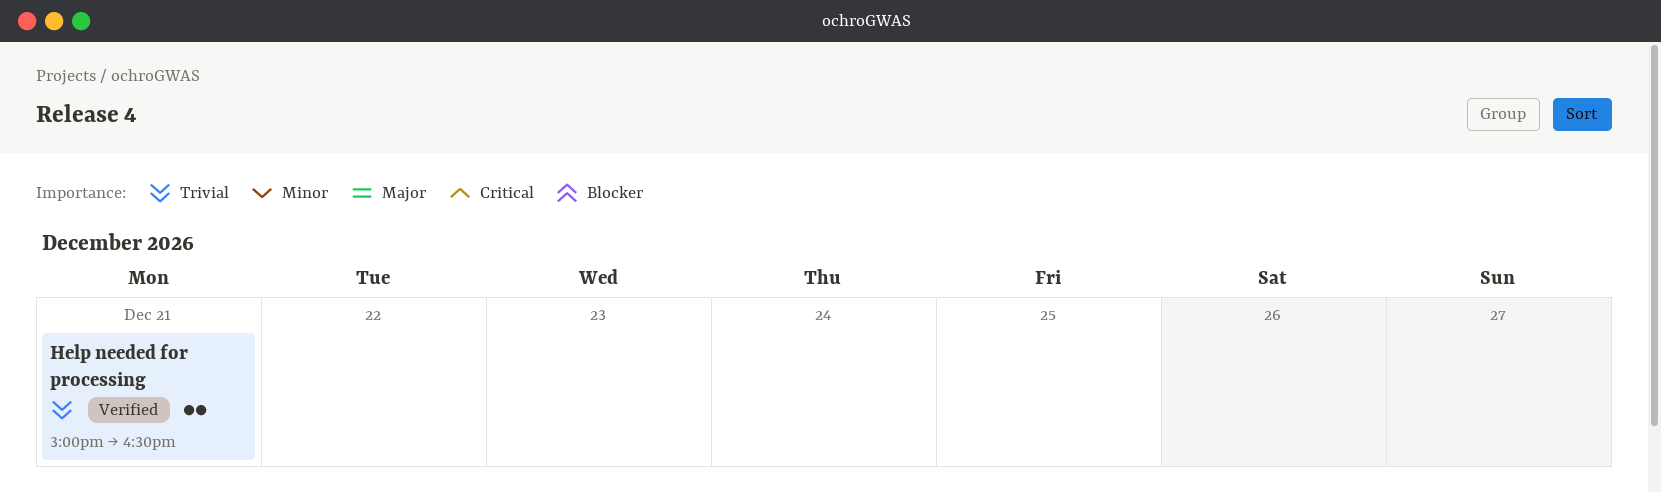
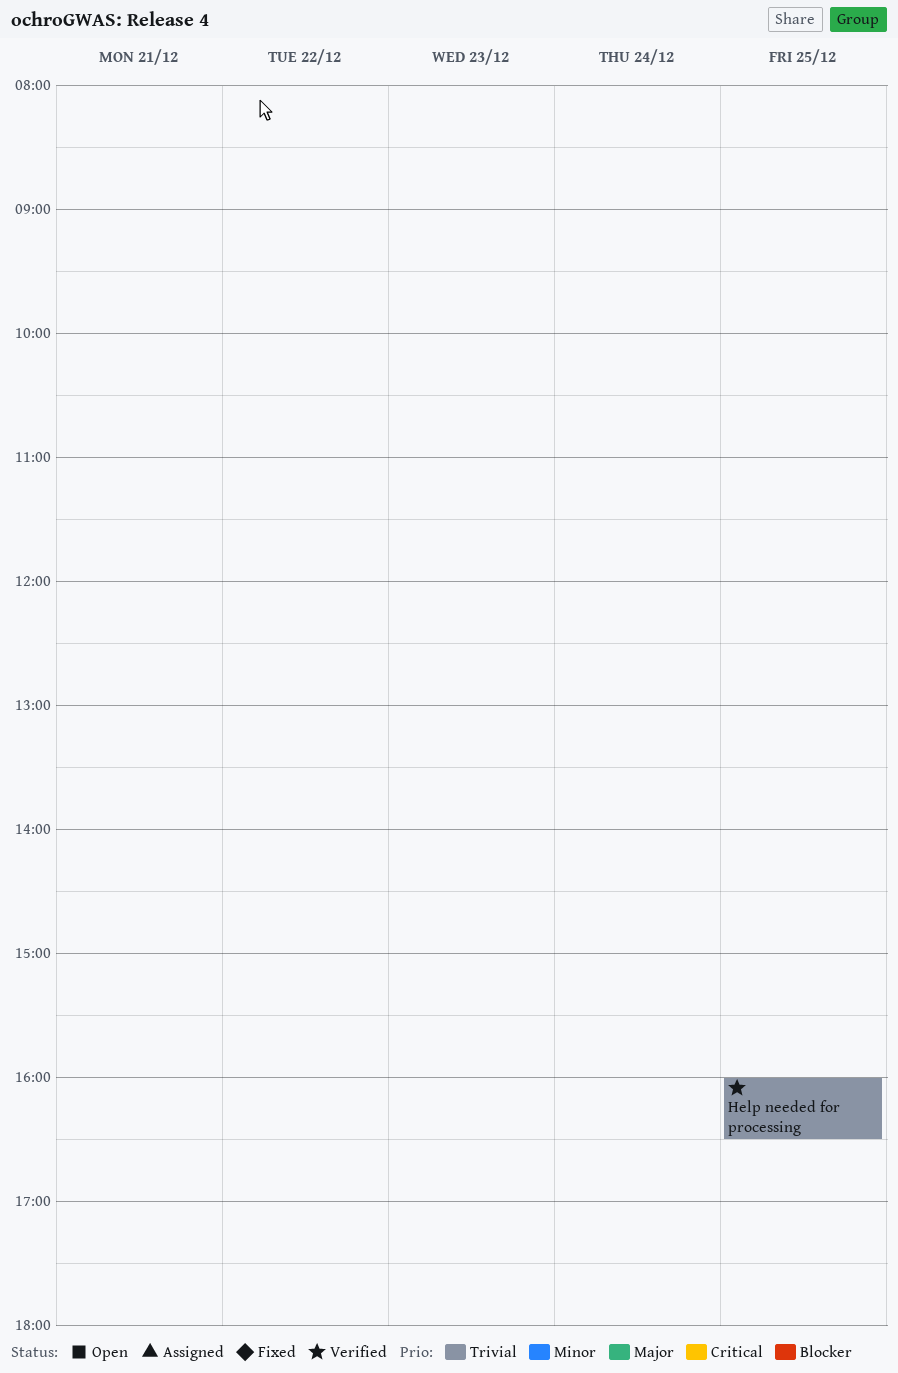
Help needed for processing, day: Dec 21 -> Dec 25
Help needed for processing, begins: 15:00 -> 16:00

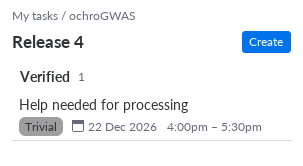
Help needed for processing, day: Dec 25 -> Dec 22
Help needed for processing, ends: 16:30 -> 17:30

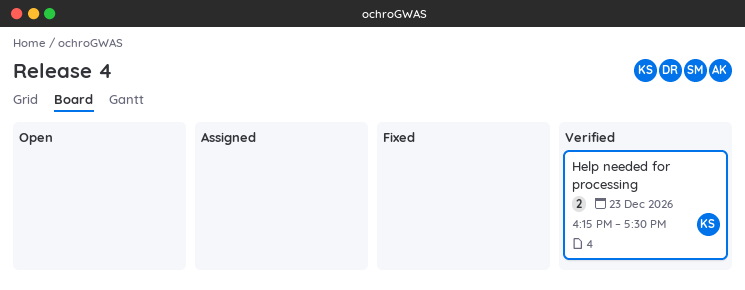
Help needed for processing, day: Dec 22 -> Dec 23
Help needed for processing, begins: 16:00 -> 16:15

